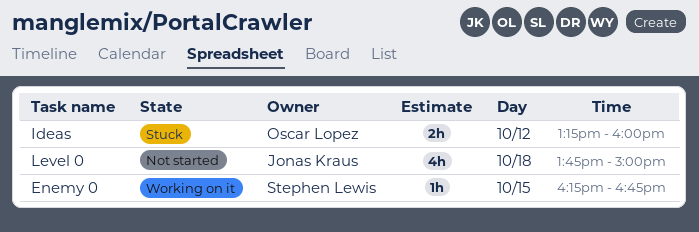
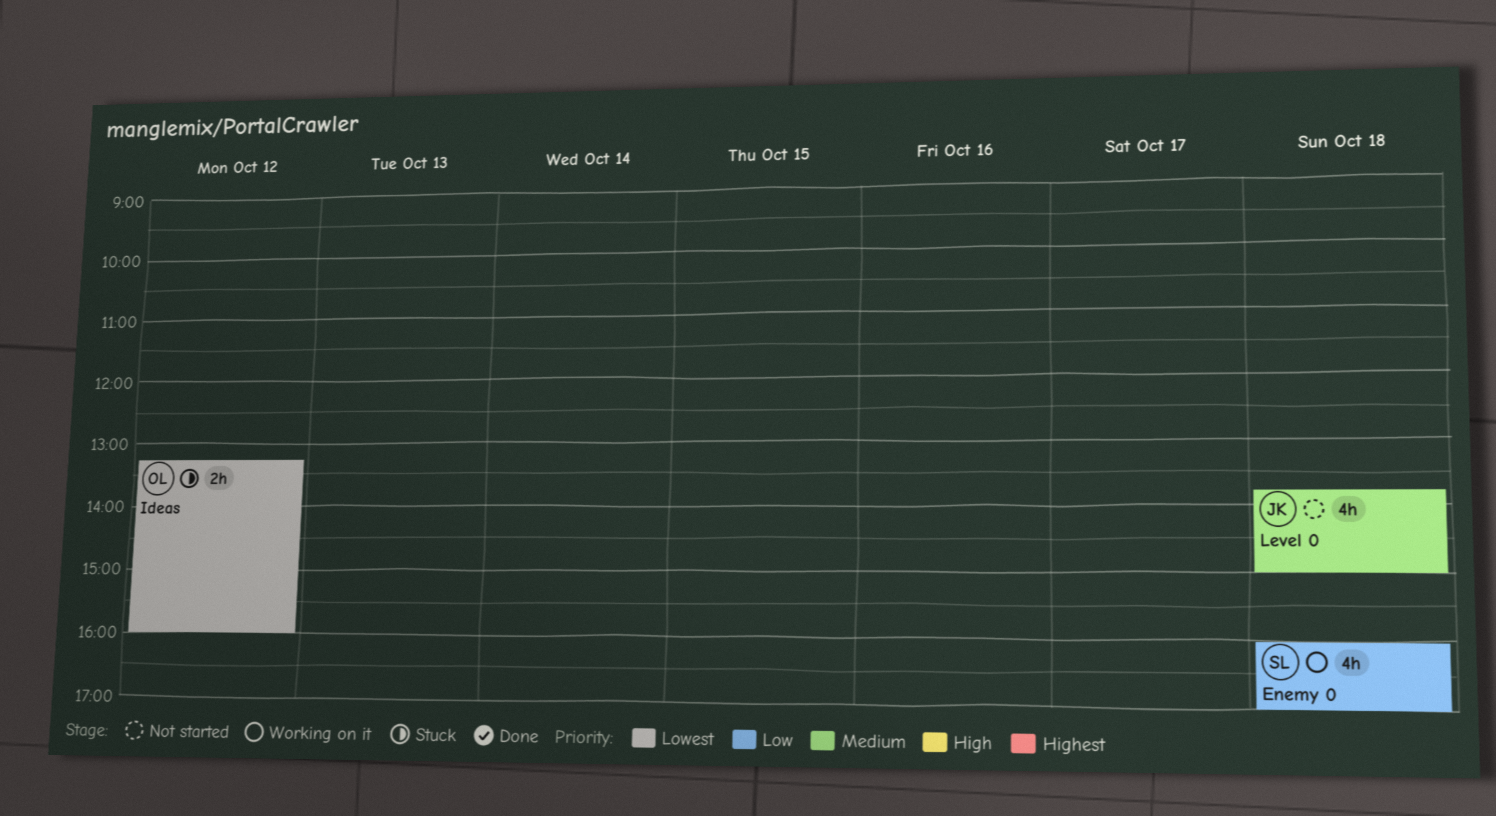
Enemy 0, estimate: 1h -> 4h
Enemy 0, day: Oct 15 -> Oct 18
Enemy 0, begins: 16:15 -> 16:00
Enemy 0, ends: 16:45 -> 17:00

